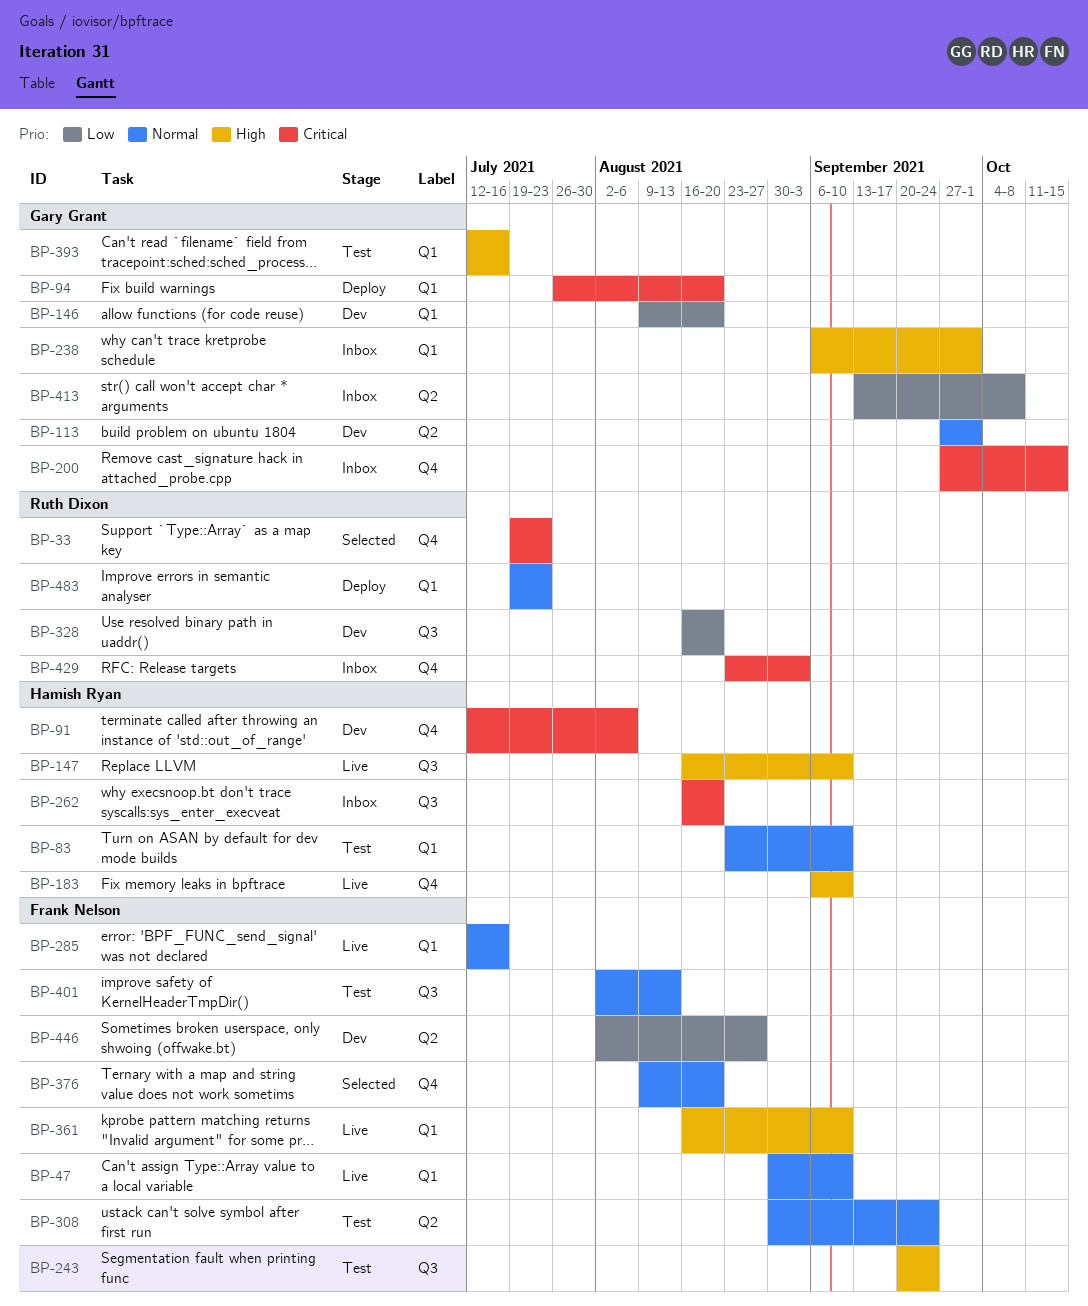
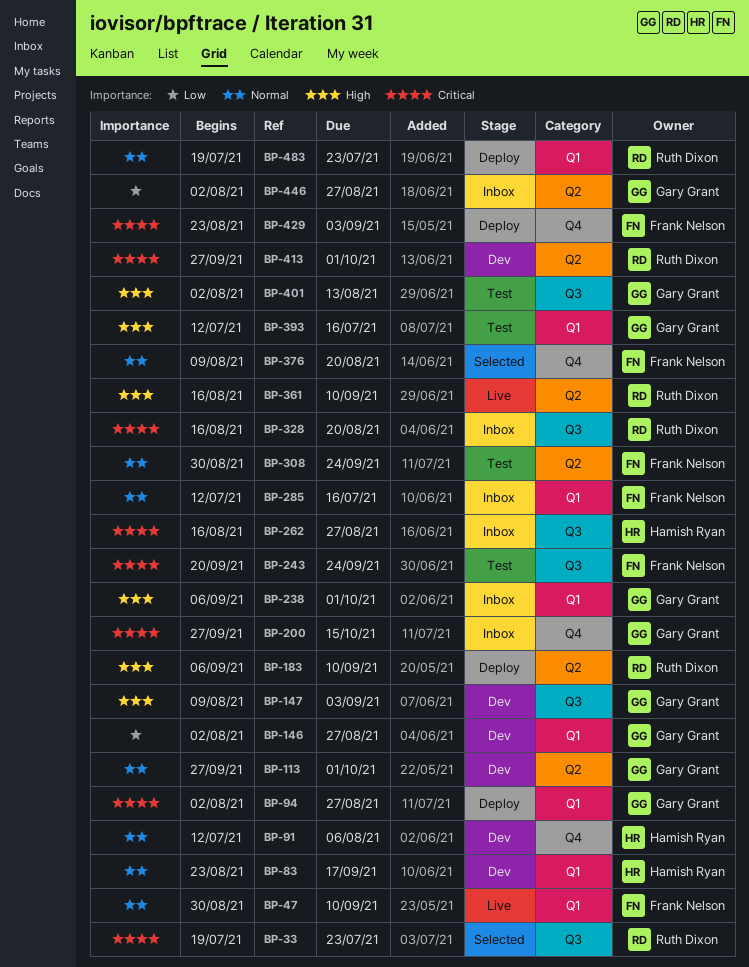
BP-33, label: Q4 -> Q3
BP-83, status: Test -> Dev
BP-83, due: Sep 10 -> Sep 17
BP-91, priority: Critical -> Normal
BP-94, start: Jul 26 -> Aug 2
BP-94, due: Aug 20 -> Aug 27
BP-146, start: Aug 9 -> Aug 2
BP-146, due: Aug 20 -> Aug 27
BP-147, status: Live -> Dev
BP-147, owner: Hamish Ryan -> Gary Grant
BP-147, start: Aug 16 -> Aug 9
BP-147, due: Sep 10 -> Sep 3
BP-183, status: Live -> Deploy
BP-183, owner: Hamish Ryan -> Ruth Dixon
BP-183, label: Q4 -> Q2
BP-243, priority: High -> Critical
BP-262, due: Aug 20 -> Aug 27
BP-285, status: Live -> Inbox
BP-328, status: Dev -> Inbox
BP-328, priority: Low -> Critical
BP-361, owner: Frank Nelson -> Ruth Dixon
BP-361, label: Q1 -> Q2
BP-401, owner: Frank Nelson -> Gary Grant
BP-401, priority: Normal -> High
BP-413, status: Inbox -> Dev
BP-413, owner: Gary Grant -> Ruth Dixon
BP-413, priority: Low -> Critical
BP-413, start: Sep 13 -> Sep 27
BP-413, due: Oct 8 -> Oct 1
BP-429, status: Inbox -> Deploy
BP-429, owner: Ruth Dixon -> Frank Nelson
BP-446, status: Dev -> Inbox
BP-446, owner: Frank Nelson -> Gary Grant

